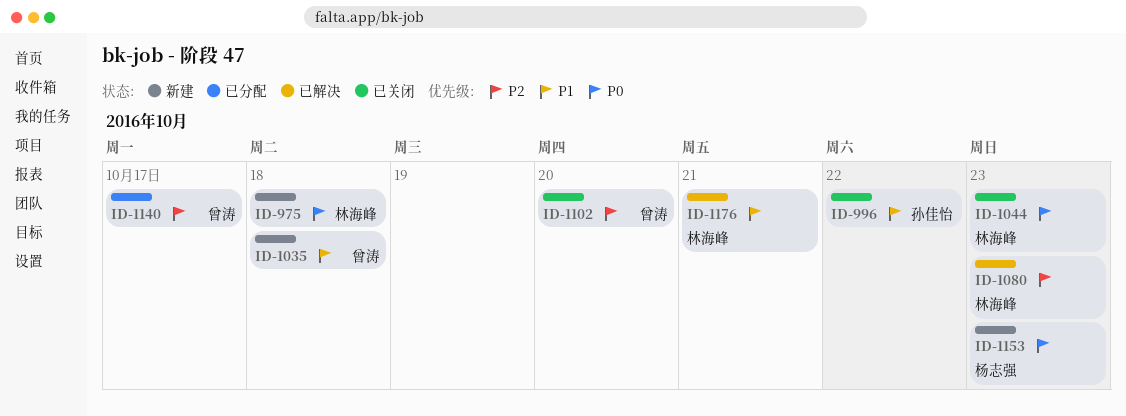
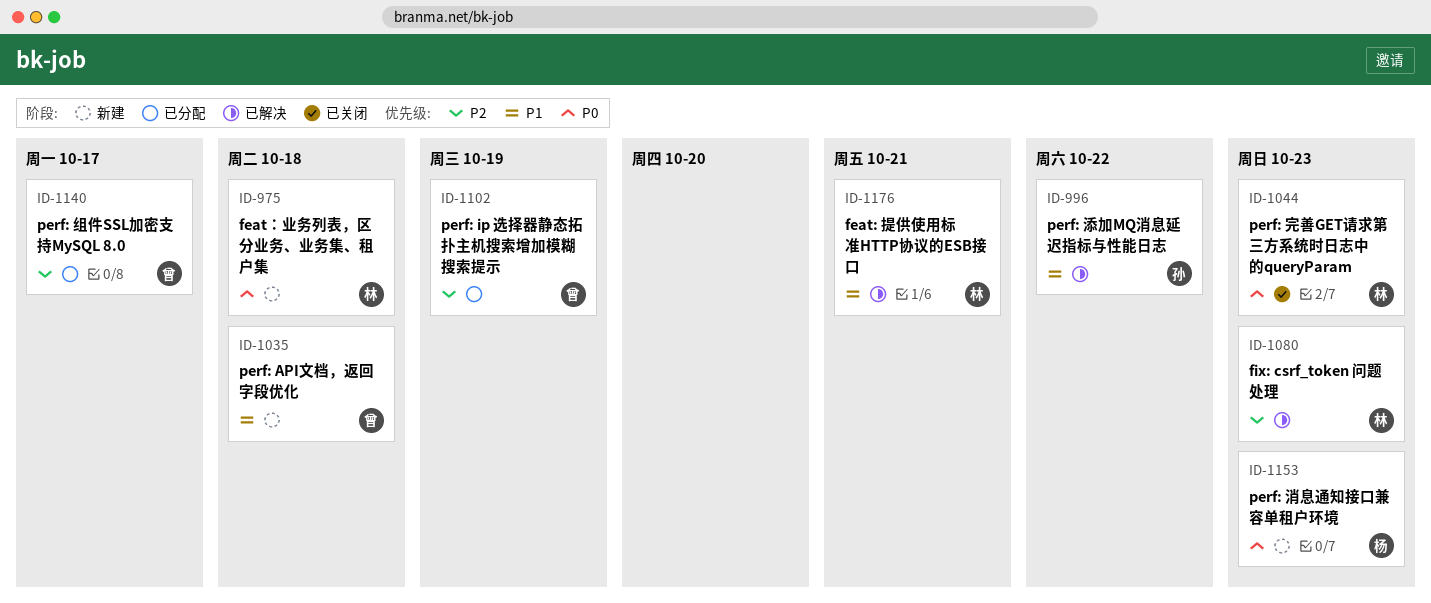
ID-996, status: 已关闭 -> 已解决
ID-1102, status: 已关闭 -> 已分配
ID-1102, due: Oct 20 -> Oct 19

